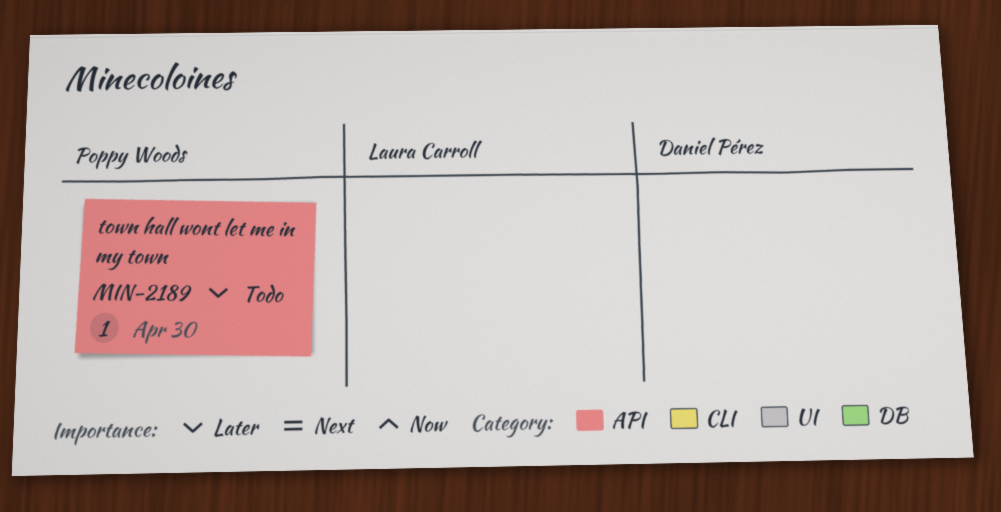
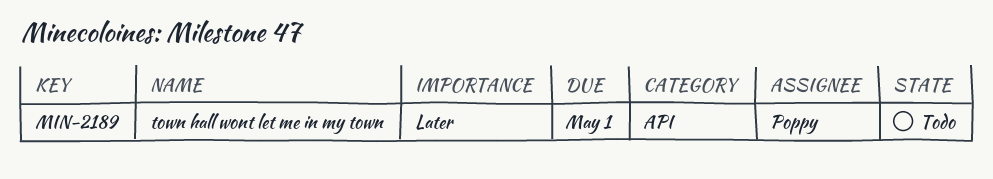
MIN-2189, due: Apr 30 -> May 1

